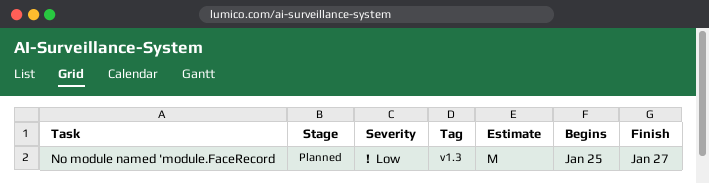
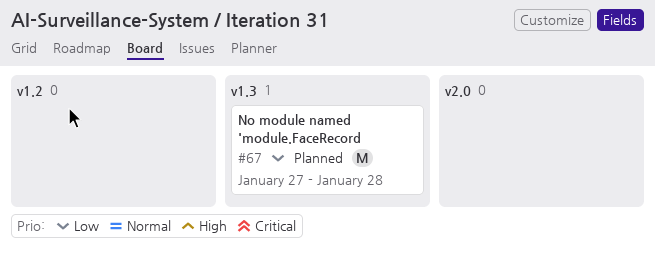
No module named 'module.FaceRecord, start: Jan 25 -> Jan 27
No module named 'module.FaceRecord, due: Jan 27 -> Jan 28

